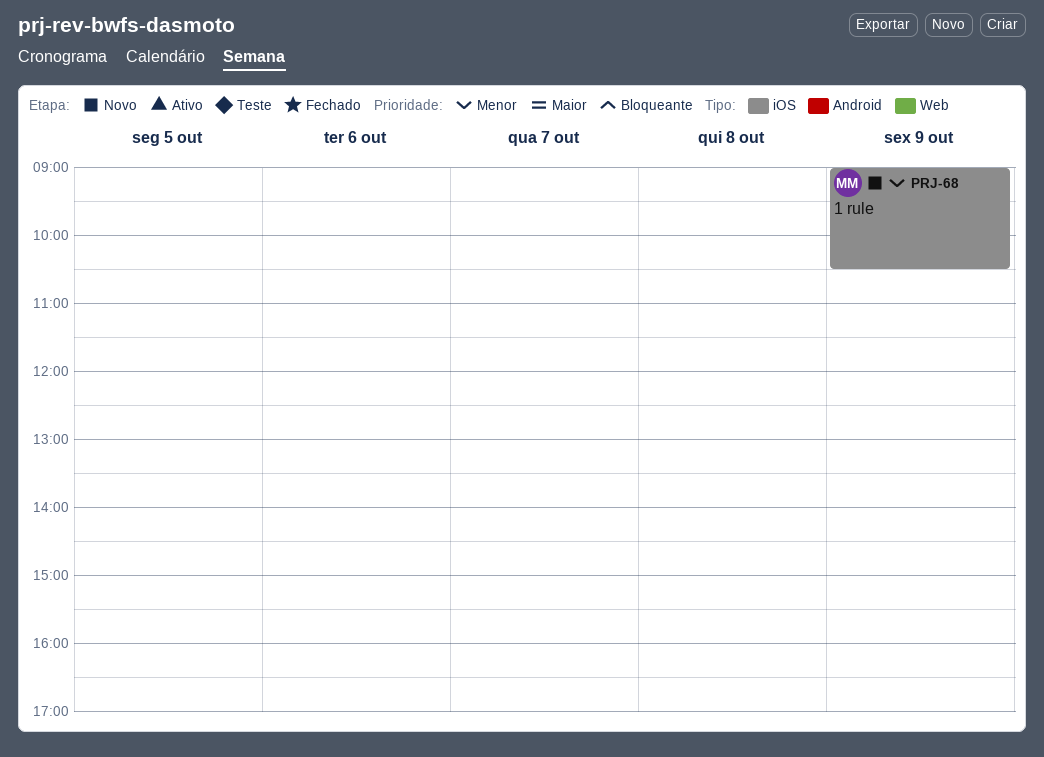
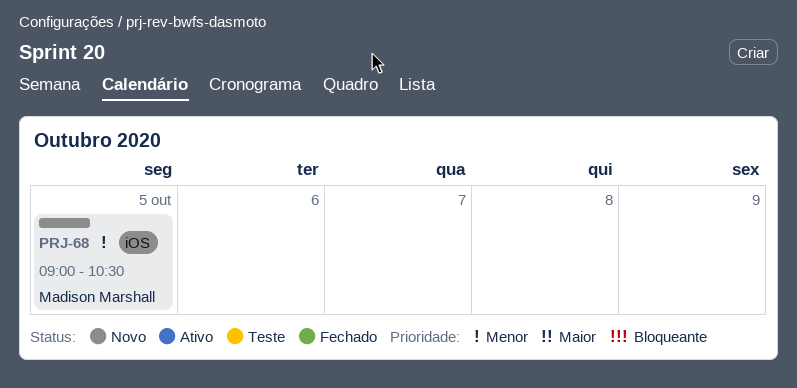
PRJ-68, day: Oct 9 -> Oct 5

